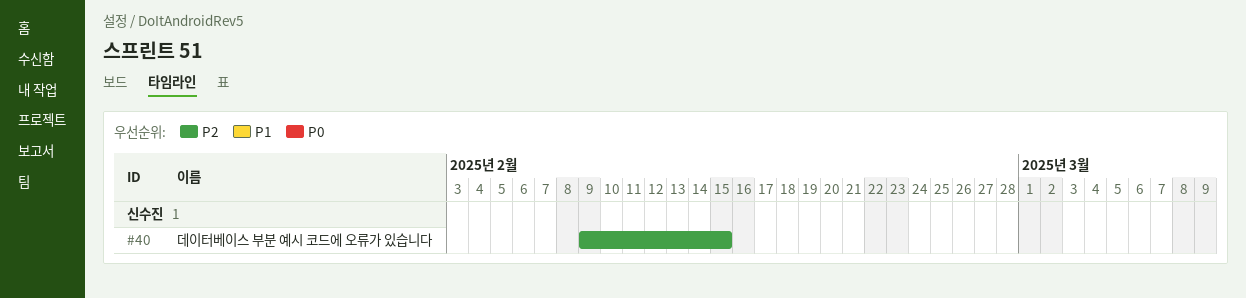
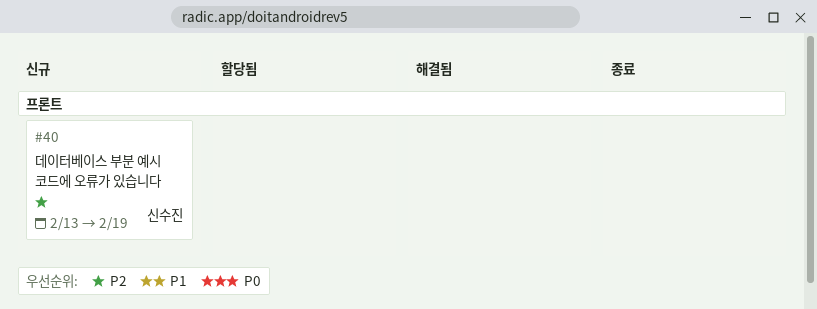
#40, start: Feb 9 -> Feb 13
#40, due: Feb 15 -> Feb 19

